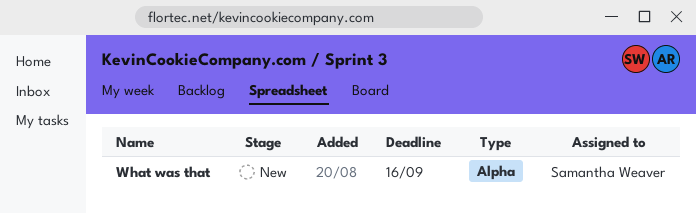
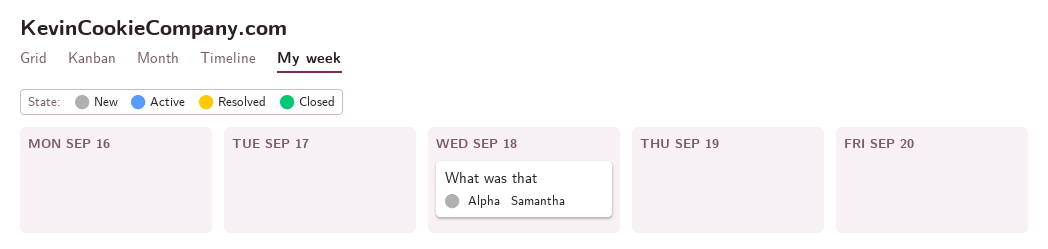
What was that, due: Sep 16 -> Sep 18

